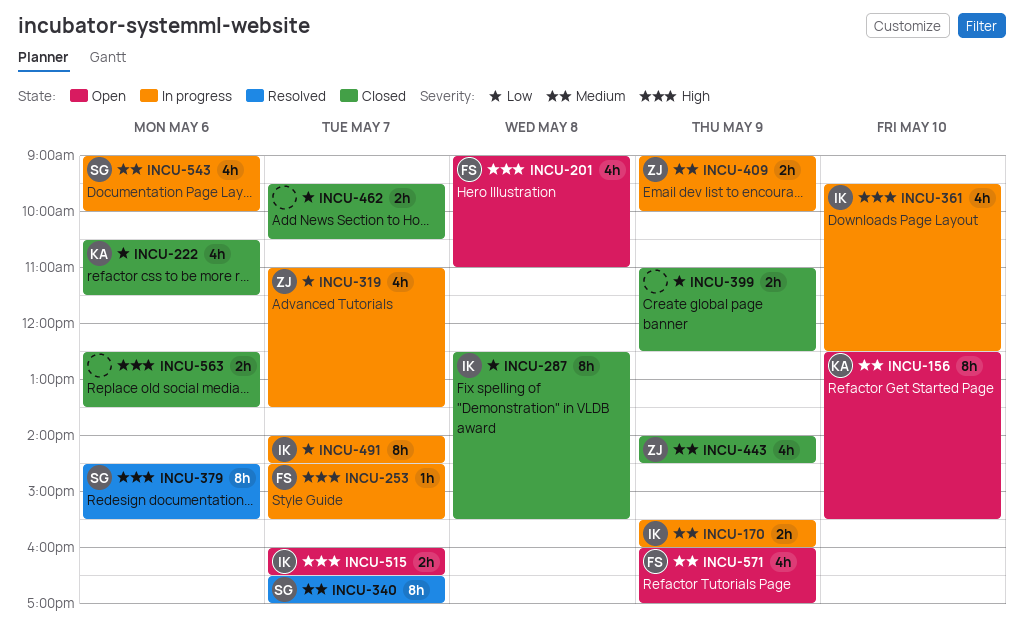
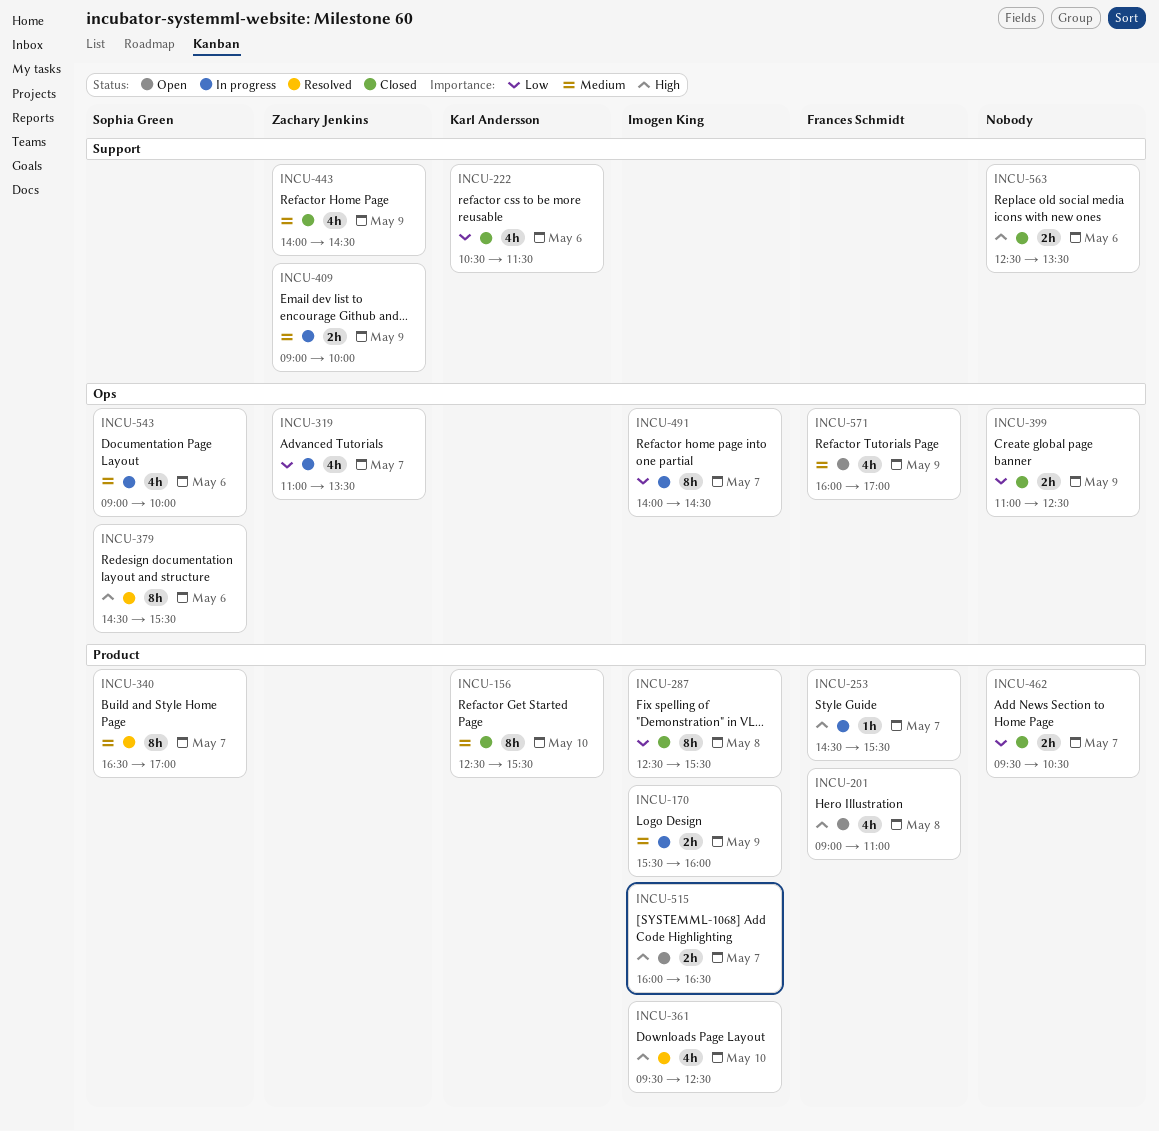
INCU-156, status: Open -> Closed
INCU-361, status: In progress -> Resolved

